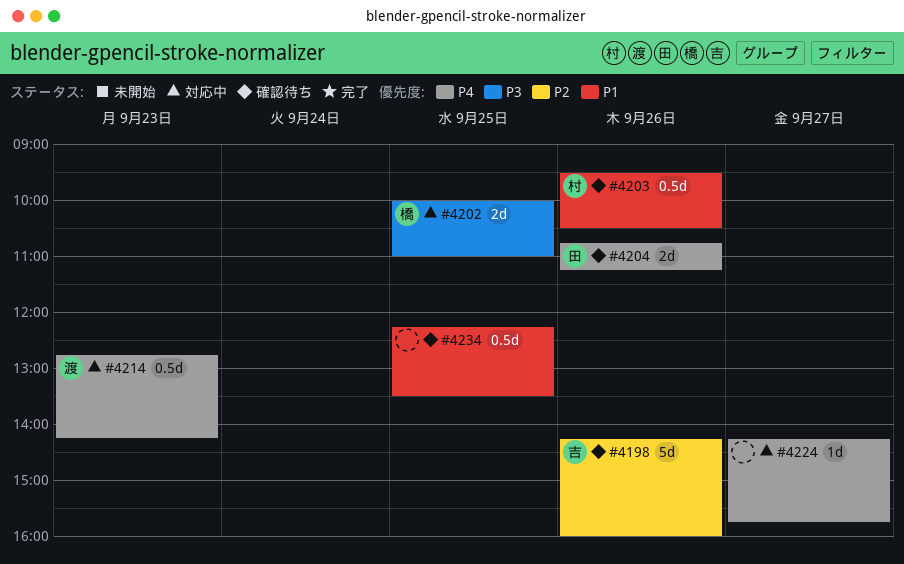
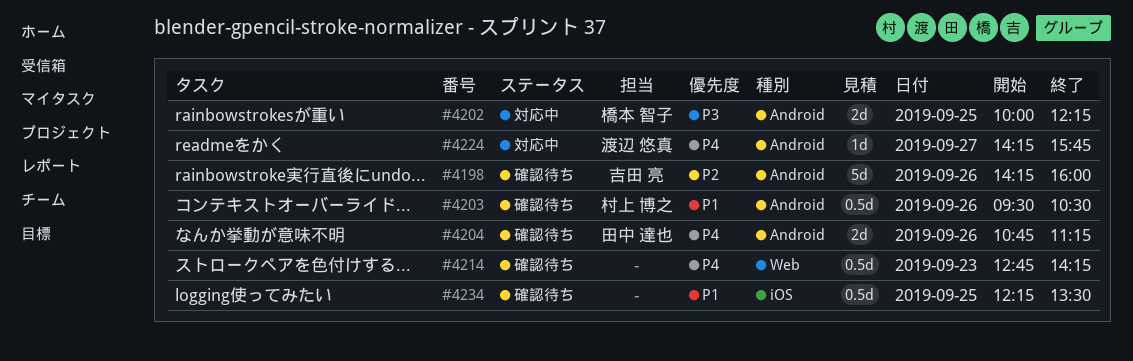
#4202, ends: 11:00 -> 12:15
#4214, status: 対応中 -> 確認待ち
#4214, owner: 渡辺 悠真 -> none
#4224, owner: none -> 渡辺 悠真

